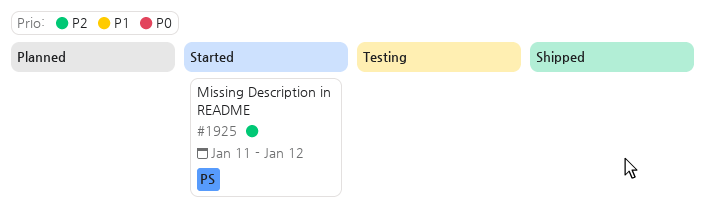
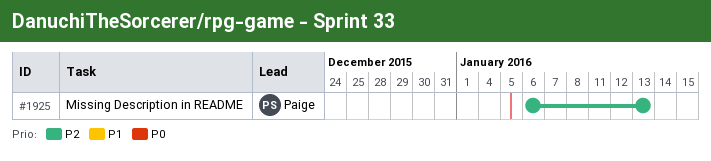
#1925, start: Jan 11 -> Jan 6
#1925, due: Jan 12 -> Jan 13

